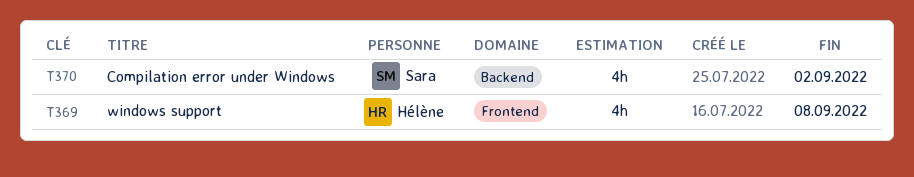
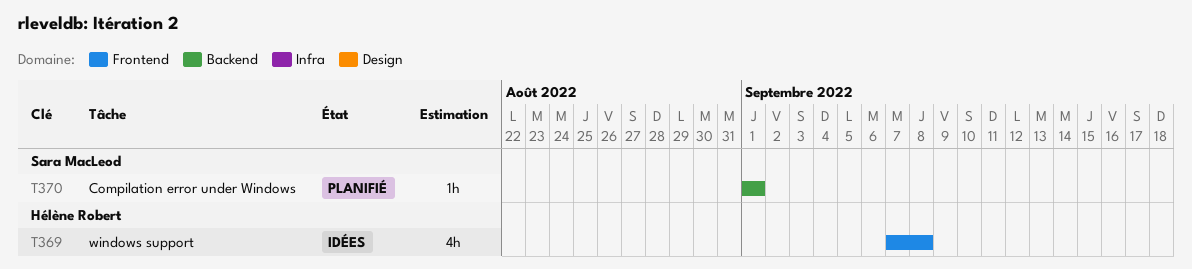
T370, estimate: 4h -> 1h
T370, due: Sep 2 -> Sep 1

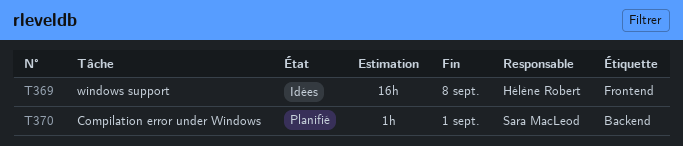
T369, estimate: 4h -> 16h

